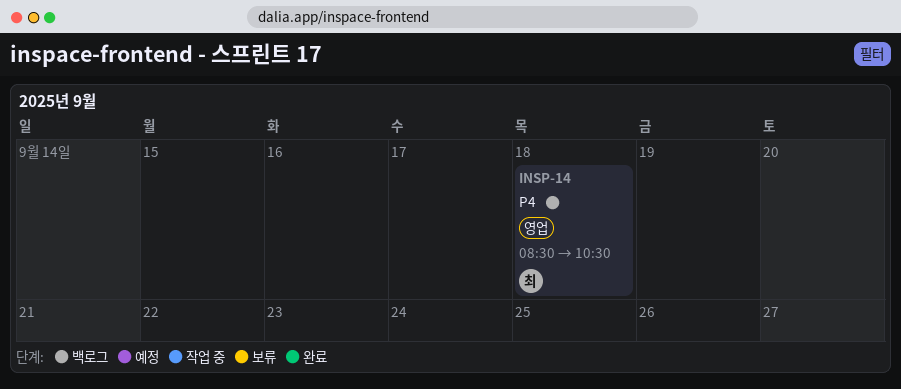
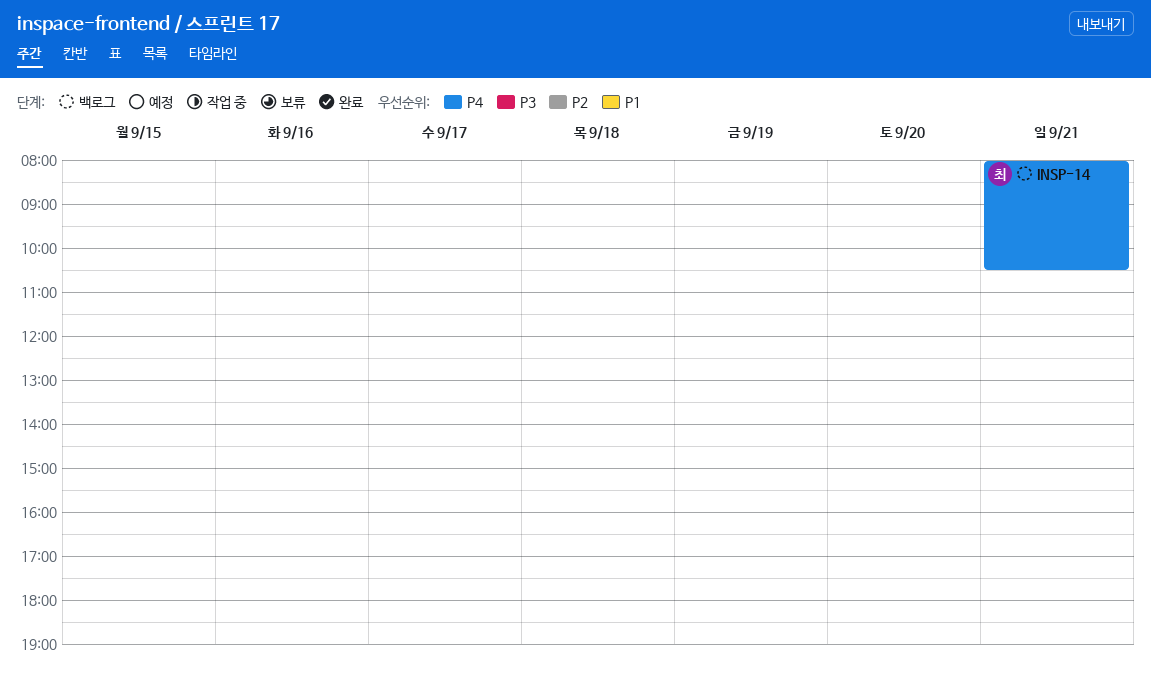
INSP-14, day: Sep 18 -> Sep 21
INSP-14, begins: 08:30 -> 08:00

